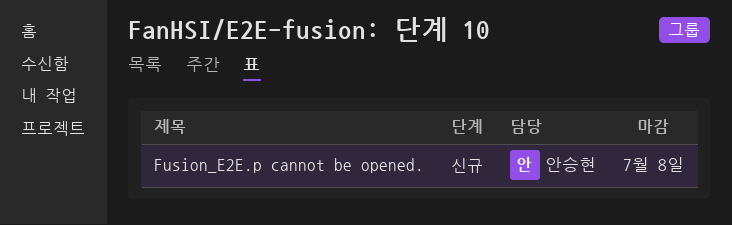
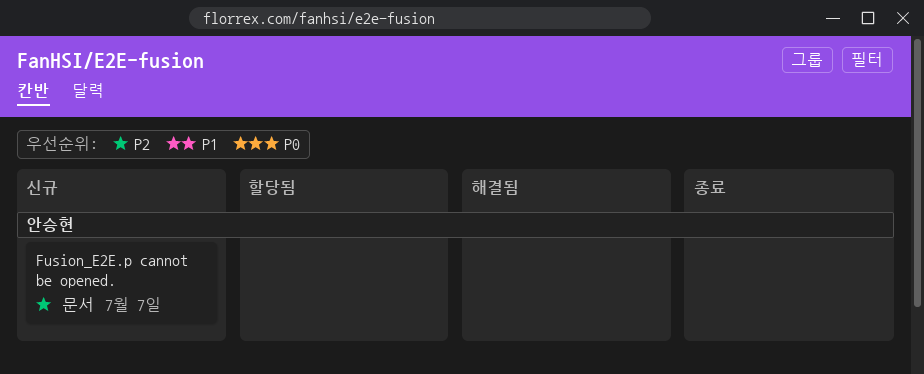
Fusion_E2E.p cannot be opened., due: Jul 8 -> Jul 7

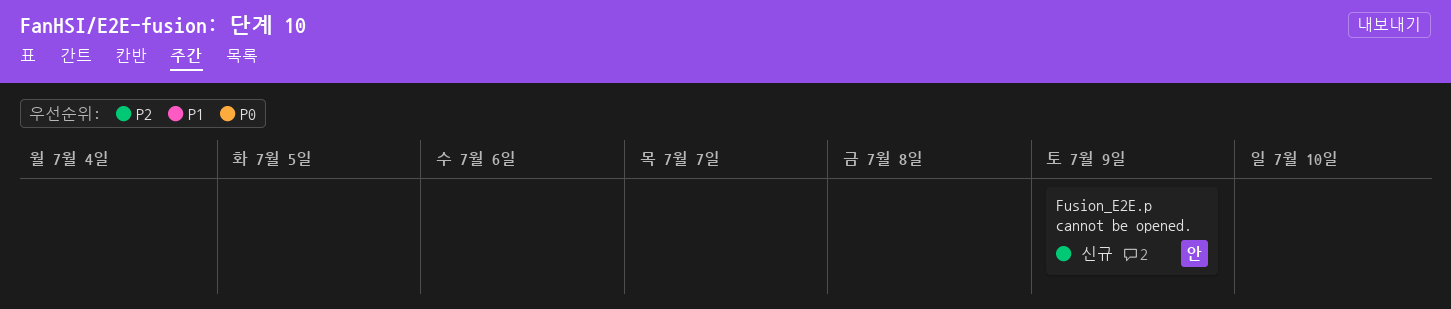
Fusion_E2E.p cannot be opened., due: Jul 7 -> Jul 9

